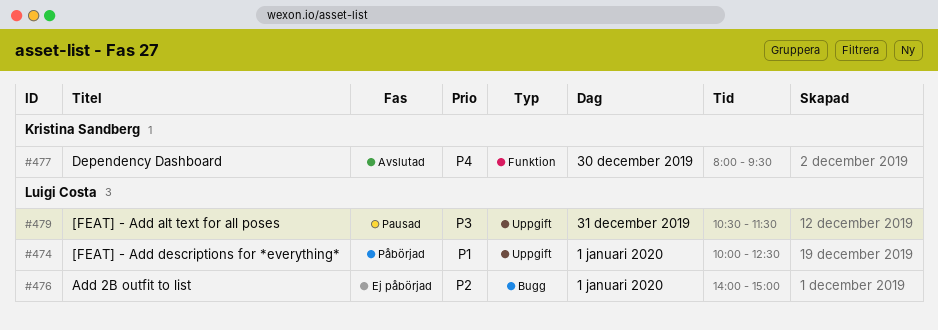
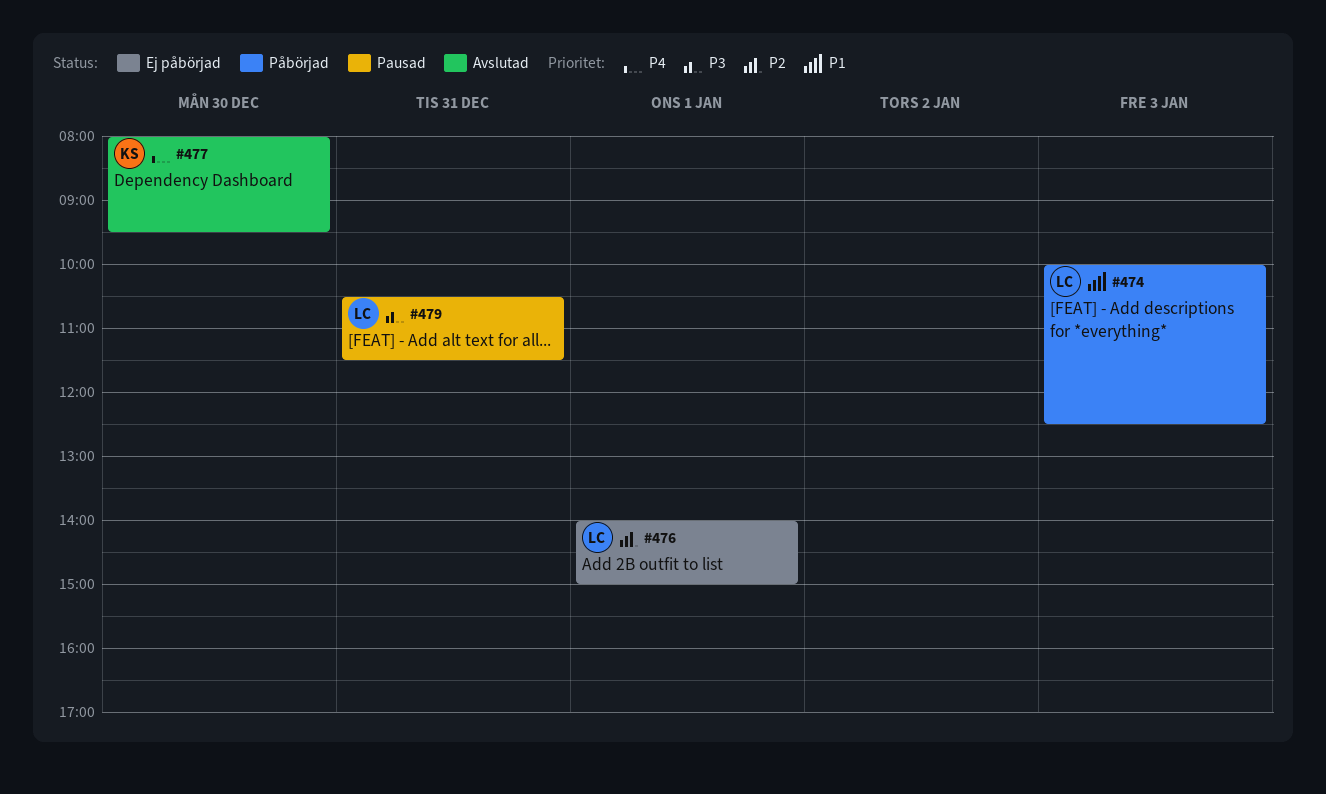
#474, day: Jan 1 -> Jan 3

